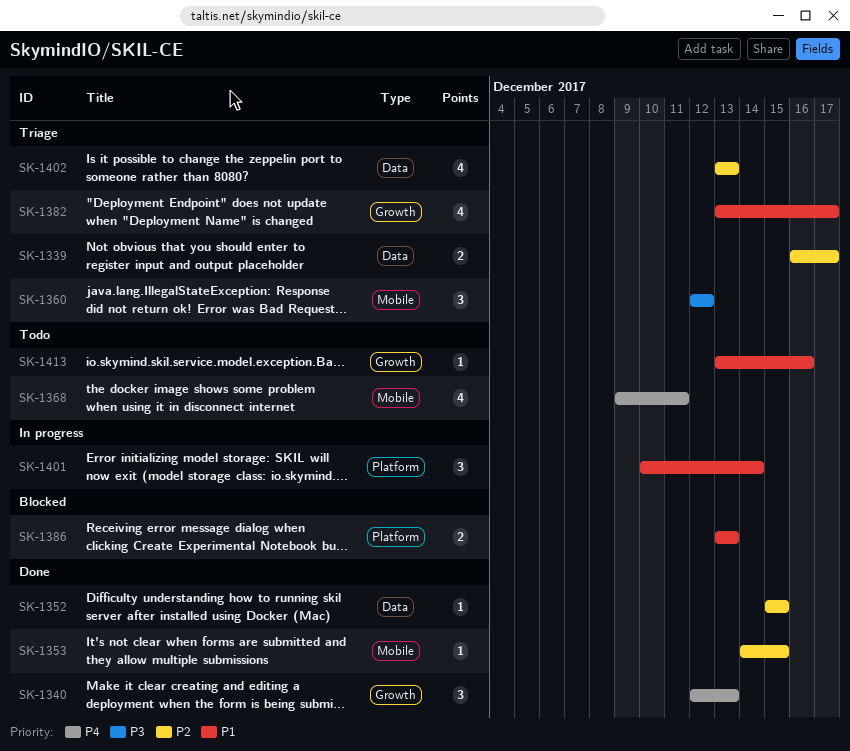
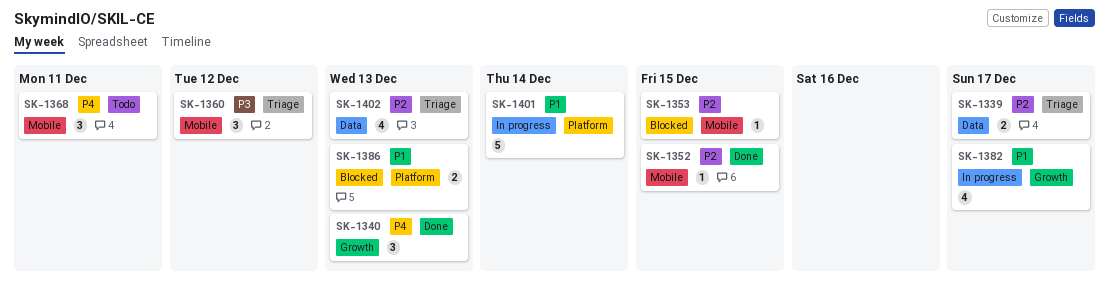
SK-1352, label: Data -> Mobile
SK-1353, status: Done -> Blocked
SK-1368, estimate: 4 -> 3
SK-1382, status: Triage -> In progress
SK-1401, estimate: 3 -> 5
SK-1413: present -> none

